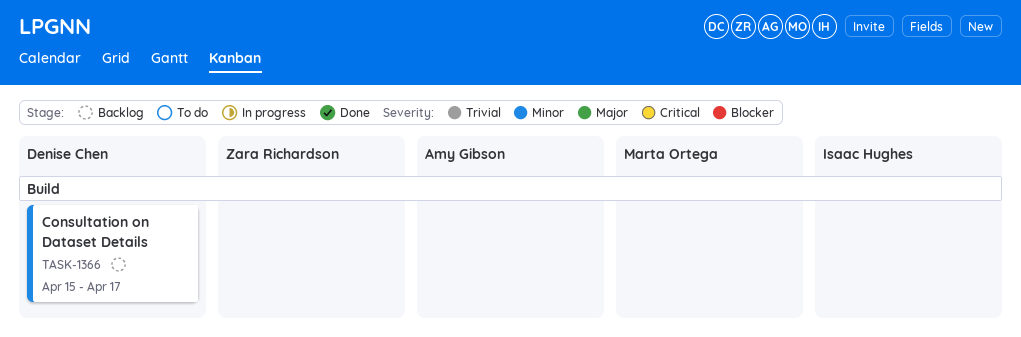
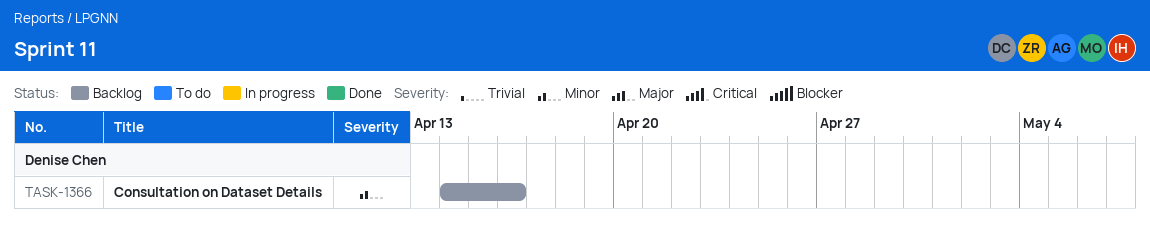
TASK-1366, start: Apr 15 -> Apr 14
TASK-1366, due: Apr 17 -> Apr 16

